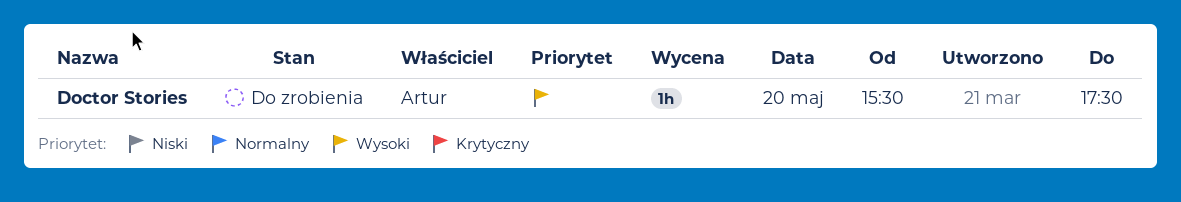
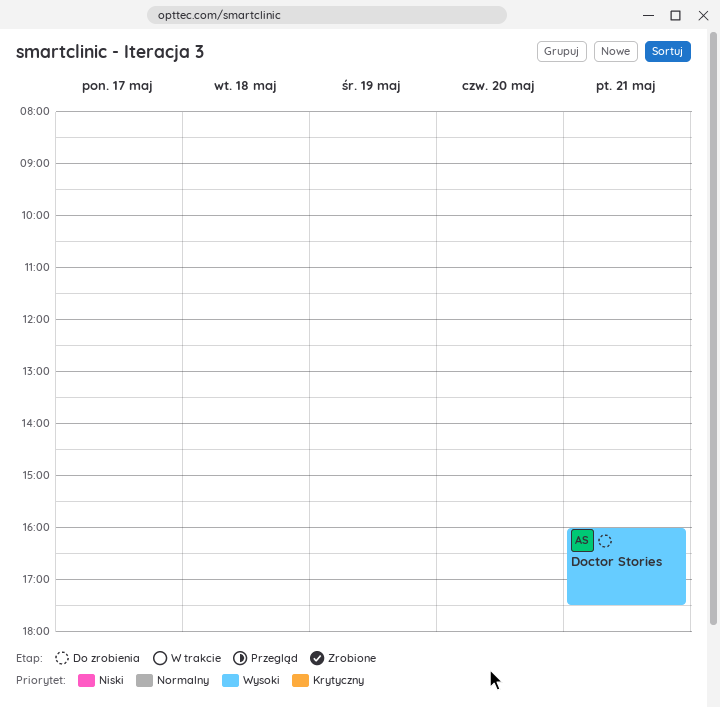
Doctor Stories, day: May 20 -> May 21
Doctor Stories, begins: 15:30 -> 16:00

